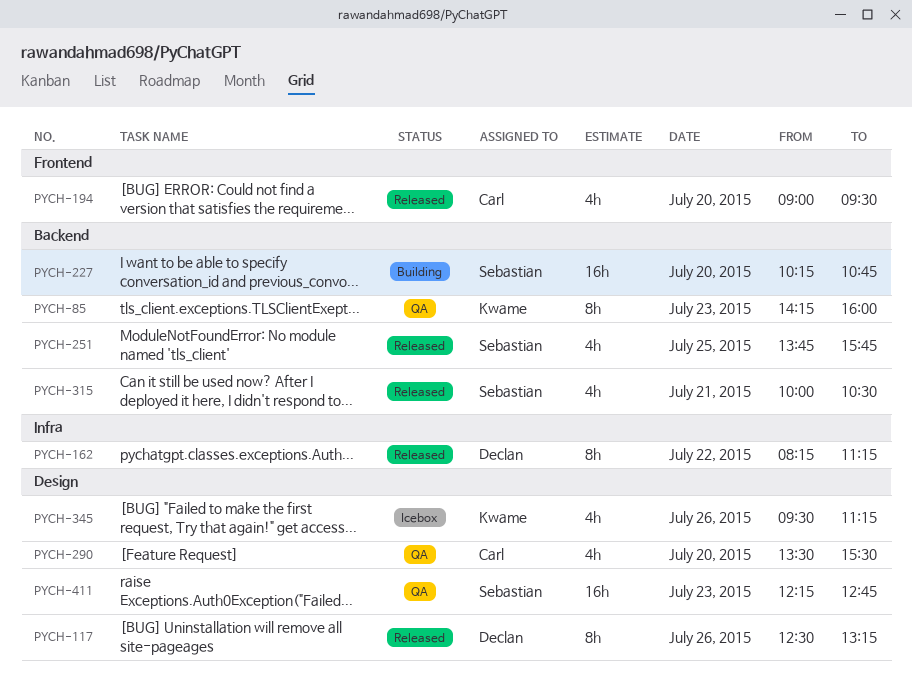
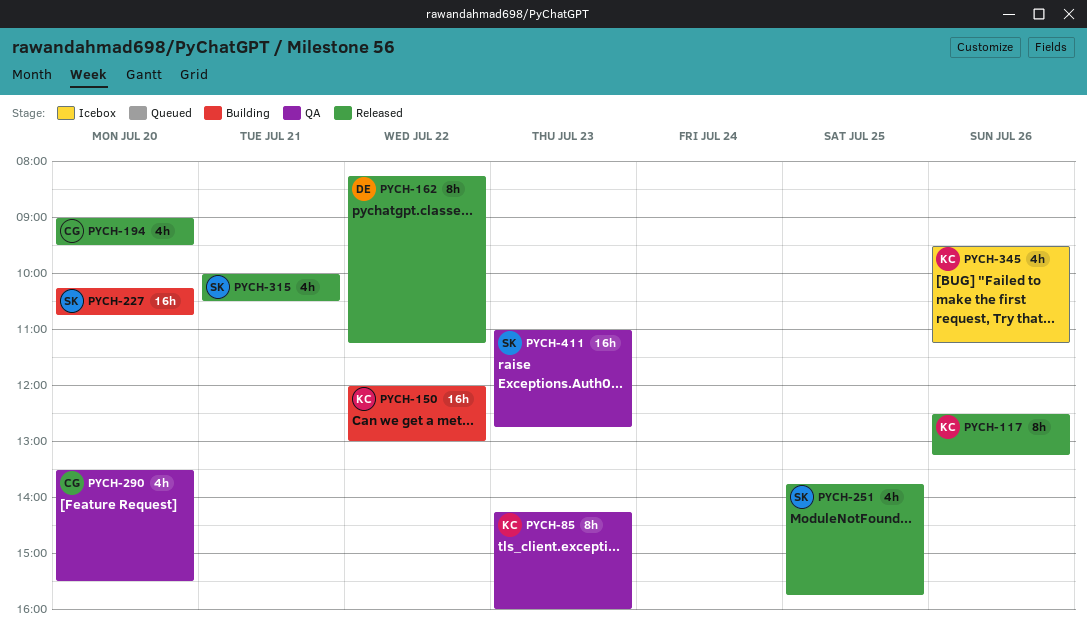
PYCH-117, owner: Declan -> Kwame
PYCH-150: none -> present
PYCH-411, begins: 12:15 -> 11:00

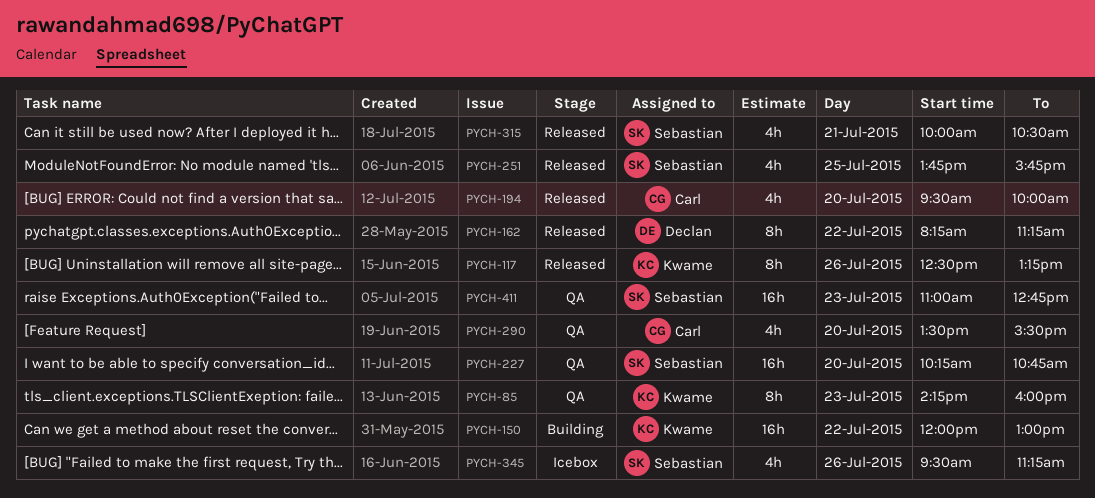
PYCH-194, begins: 09:00 -> 09:30
PYCH-194, ends: 09:30 -> 10:00
PYCH-227, status: Building -> QA
PYCH-345, owner: Kwame -> Sebastian

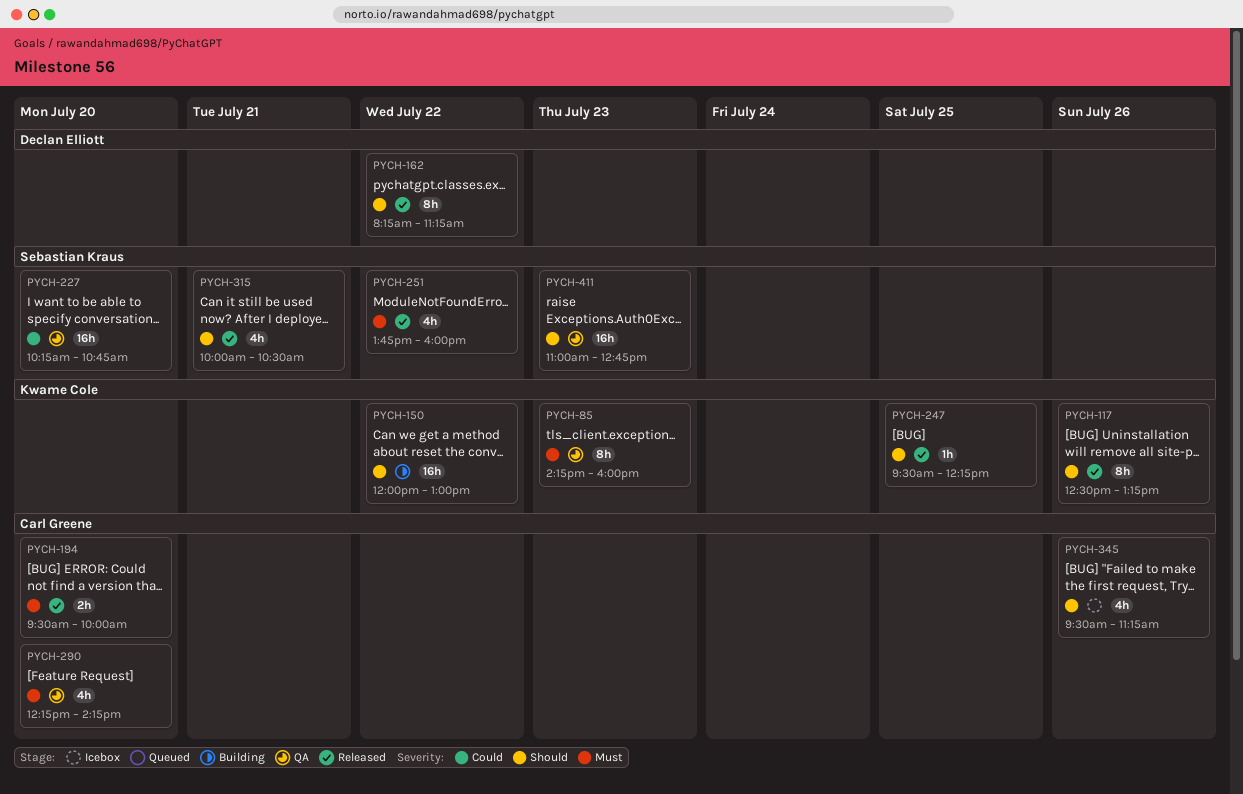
PYCH-194, estimate: 4h -> 2h
PYCH-247: none -> present
PYCH-251, day: Jul 25 -> Jul 22
PYCH-251, ends: 15:45 -> 16:00
PYCH-290, begins: 13:30 -> 12:15
PYCH-290, ends: 15:30 -> 14:15
PYCH-345, owner: Sebastian Kraus -> Carl Greene

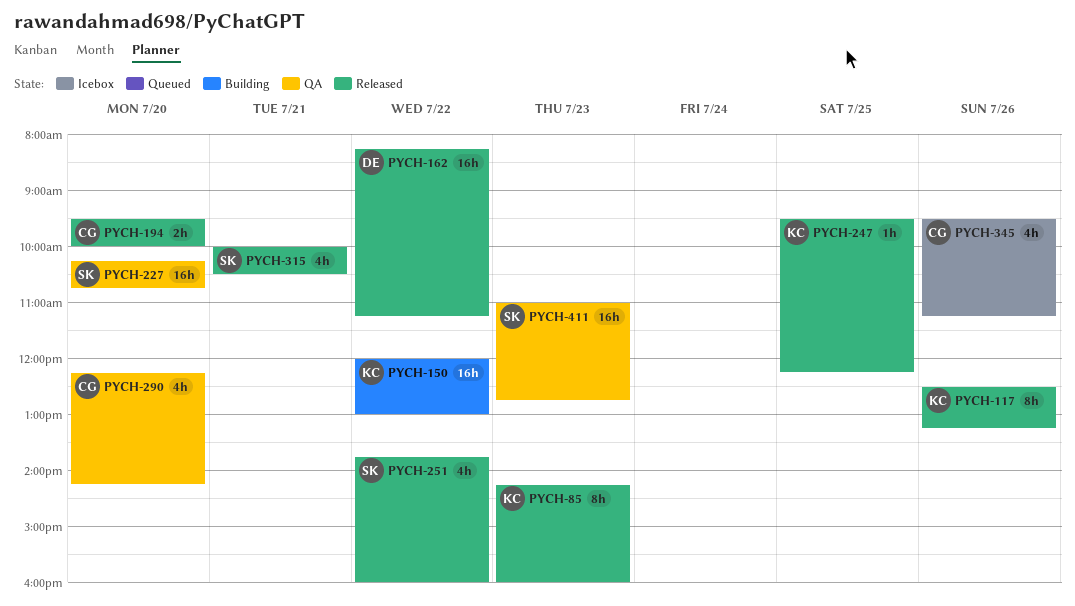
PYCH-85, status: QA -> Released
PYCH-162, estimate: 8h -> 16h

